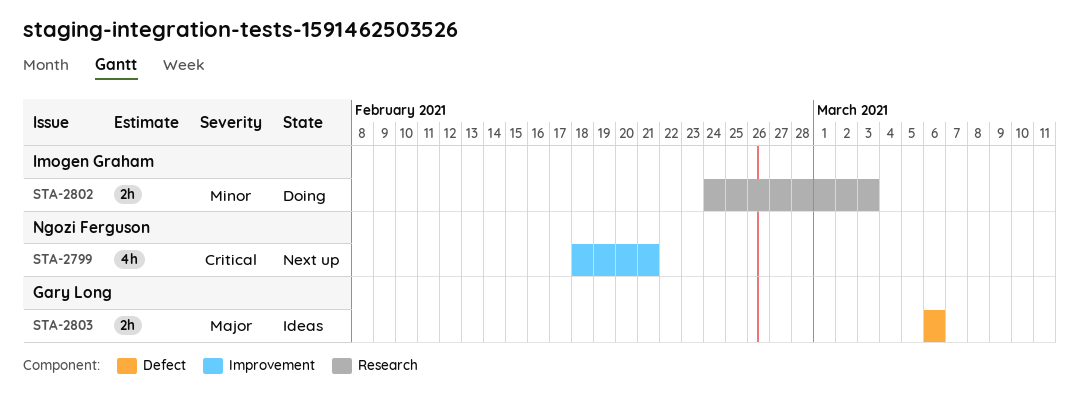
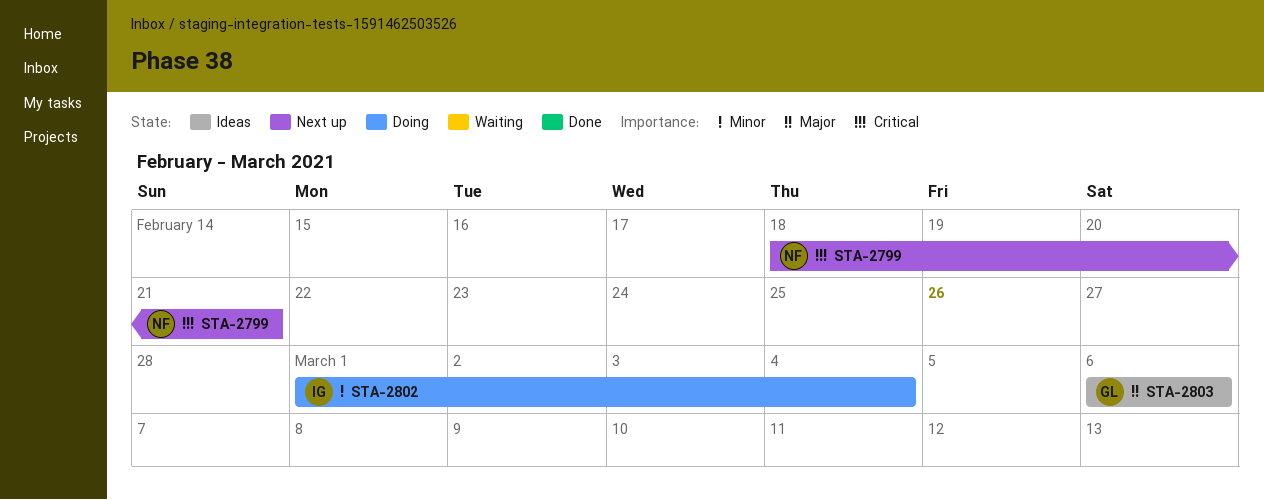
STA-2802, start: Feb 24 -> Mar 1
STA-2802, due: Mar 3 -> Mar 4

